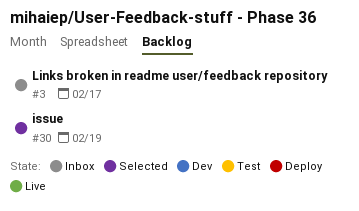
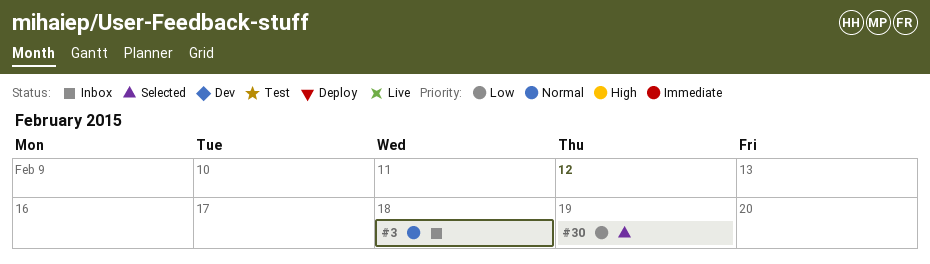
#3, due: Feb 17 -> Feb 18

